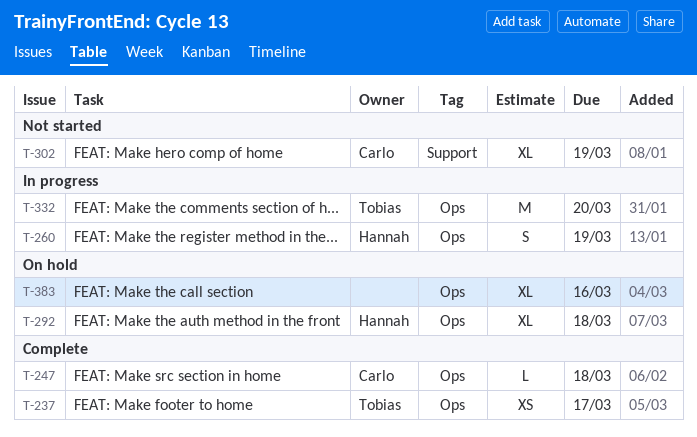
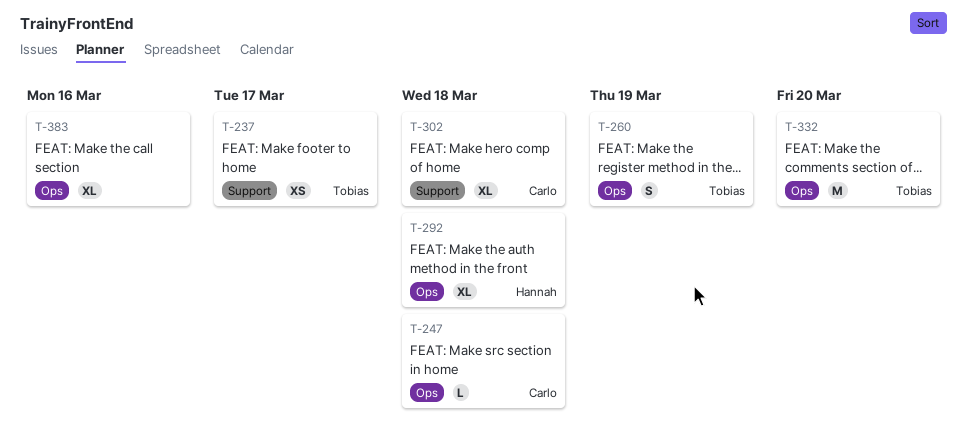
T-237, label: Ops -> Support
T-260, owner: Hannah -> Tobias
T-302, due: Mar 19 -> Mar 18

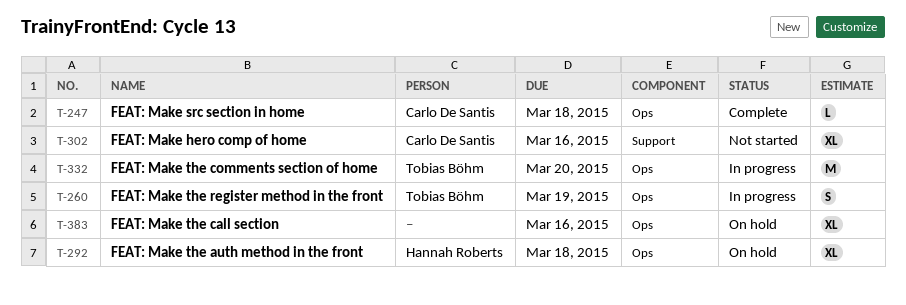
T-237: present -> none
T-302, due: Mar 18 -> Mar 16

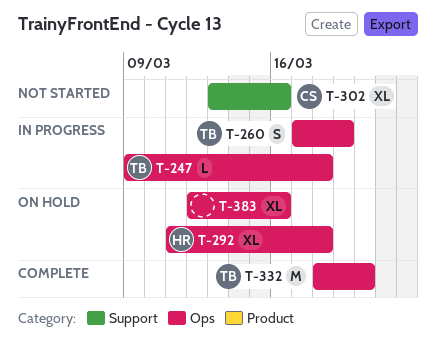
T-247, status: Complete -> In progress
T-247, owner: Carlo De Santis -> Tobias Böhm
T-332, status: In progress -> Complete

